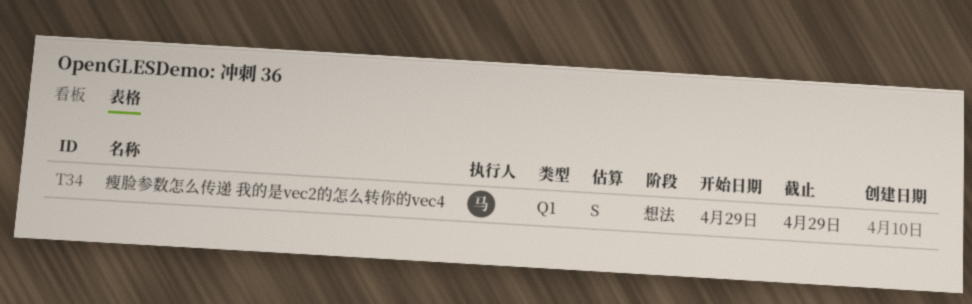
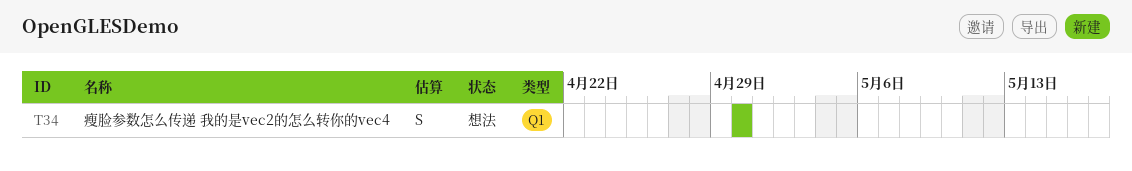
T34, start: Apr 29 -> Apr 30
T34, due: Apr 29 -> Apr 30

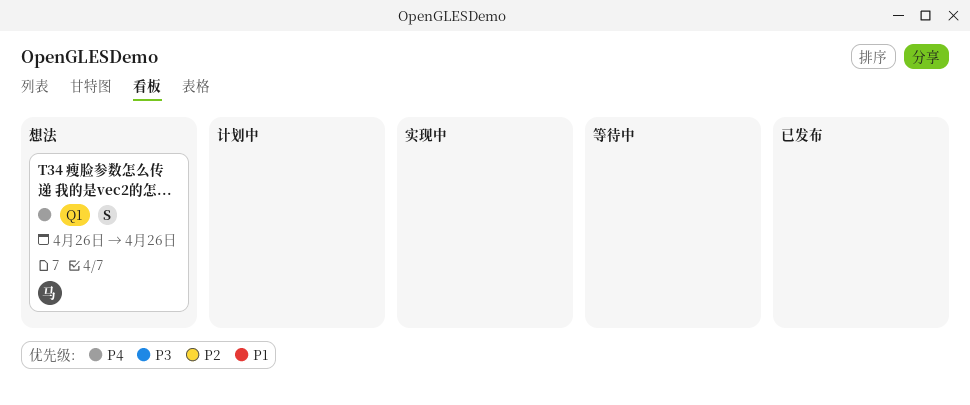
T34, start: Apr 30 -> Apr 26
T34, due: Apr 30 -> Apr 26

